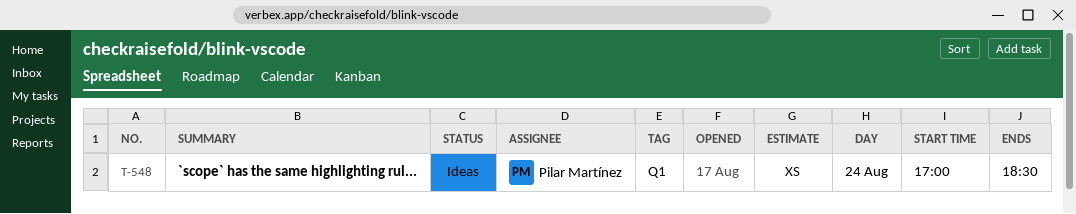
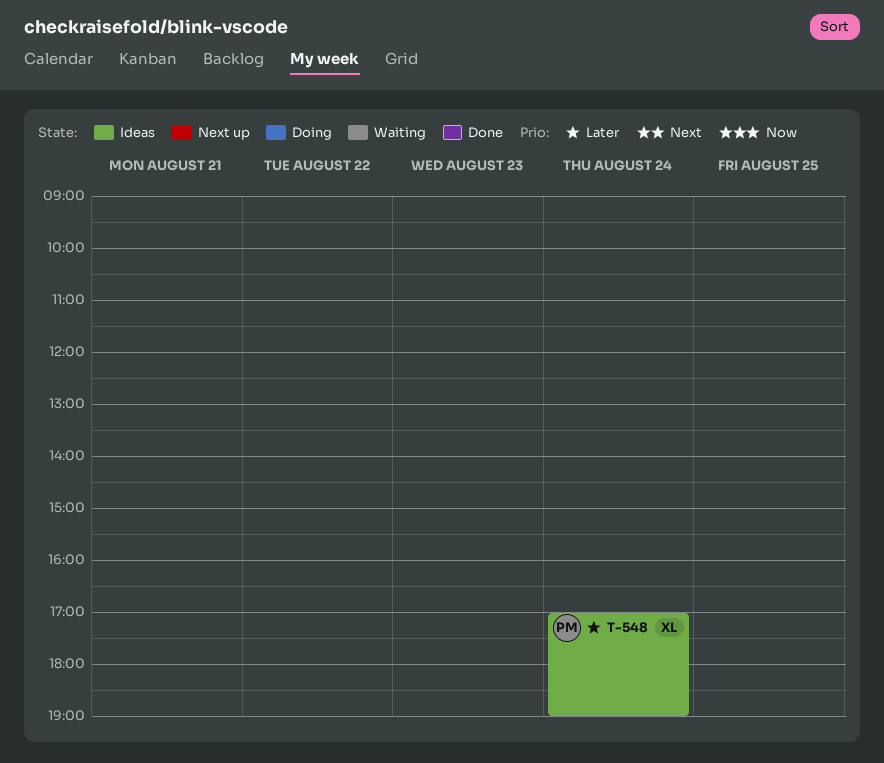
T-548, estimate: XS -> XL
T-548, ends: 18:30 -> 19:00

